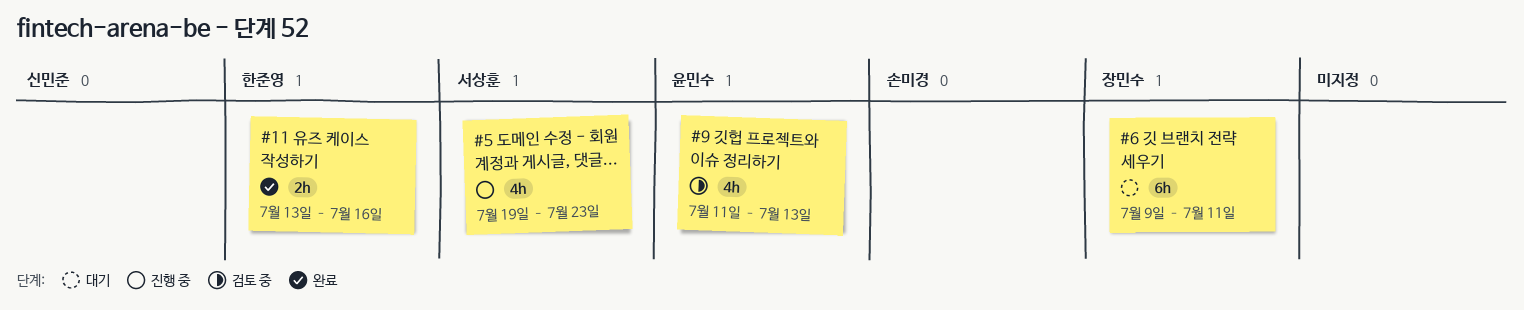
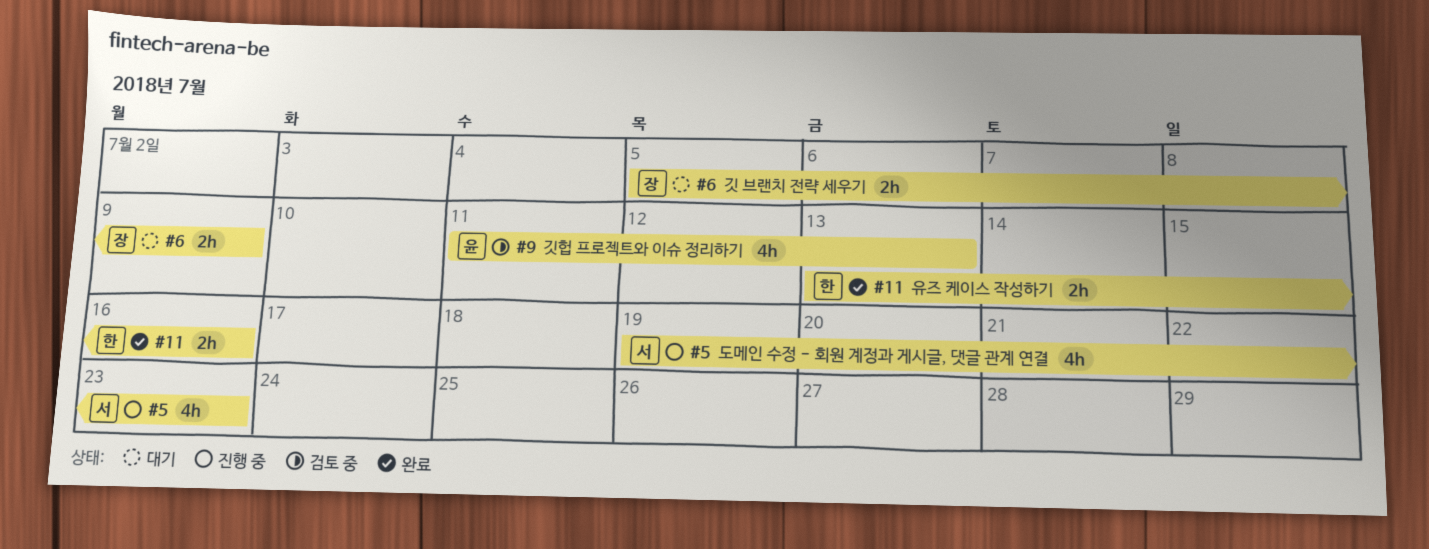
#6, estimate: 6h -> 2h
#6, start: Jul 9 -> Jul 5
#6, due: Jul 11 -> Jul 9

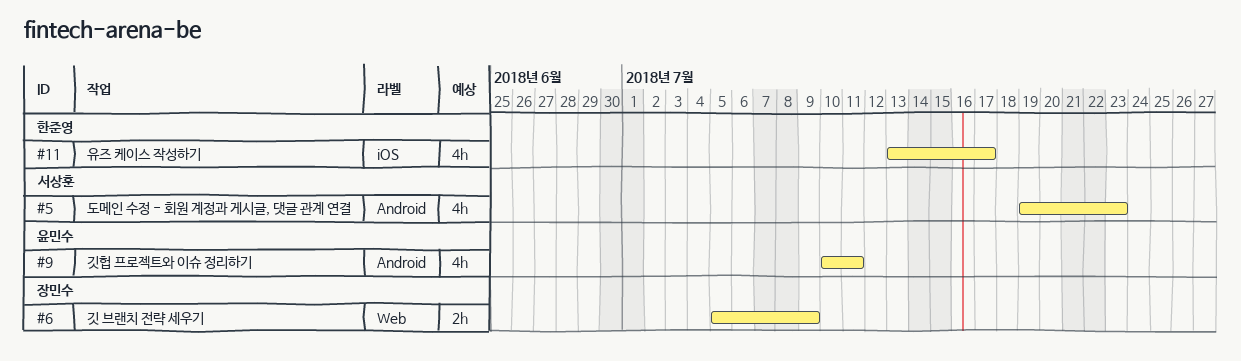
#9, start: Jul 11 -> Jul 10
#9, due: Jul 13 -> Jul 11
#11, estimate: 2h -> 4h
#11, due: Jul 16 -> Jul 17

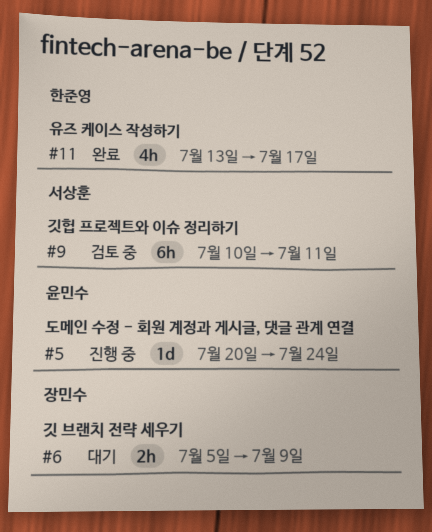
#5, owner: 서상훈 -> 윤민수
#5, estimate: 4h -> 1d
#5, start: Jul 19 -> Jul 20
#5, due: Jul 23 -> Jul 24
#9, owner: 윤민수 -> 서상훈
#9, estimate: 4h -> 6h

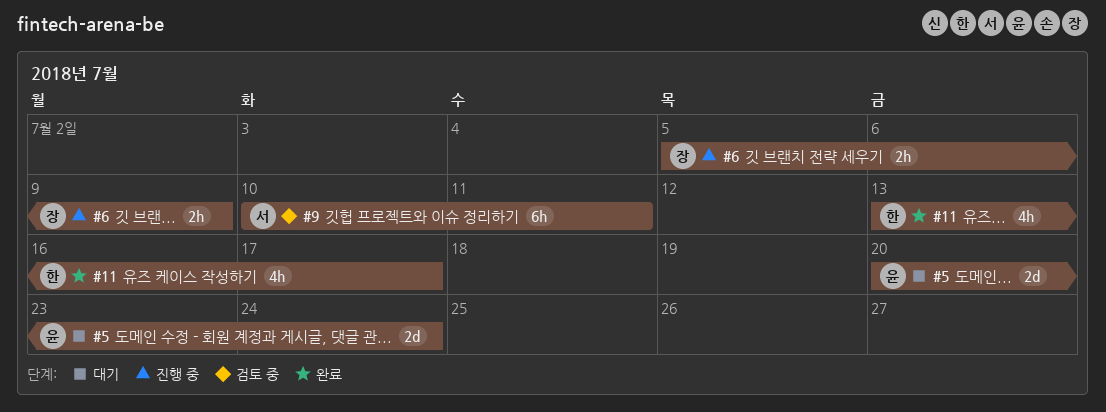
#5, status: 진행 중 -> 대기
#5, estimate: 1d -> 2d
#6, status: 대기 -> 진행 중

